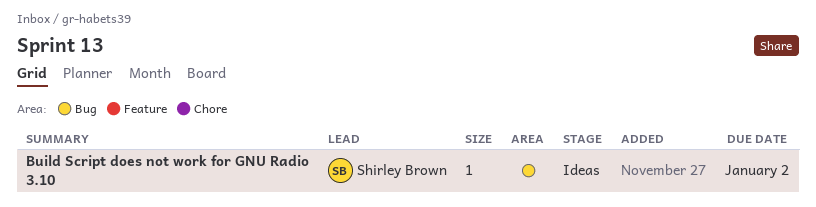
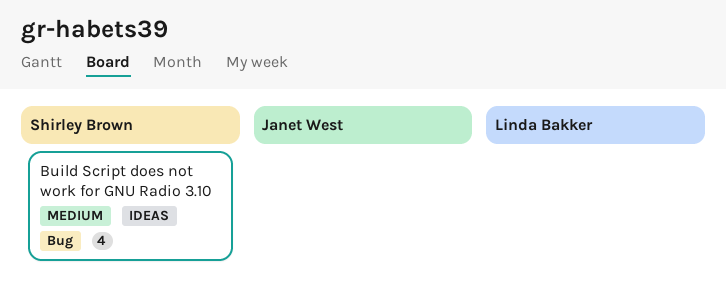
Build Script does not work for GNU Radio 3.10, estimate: 1 -> 4

